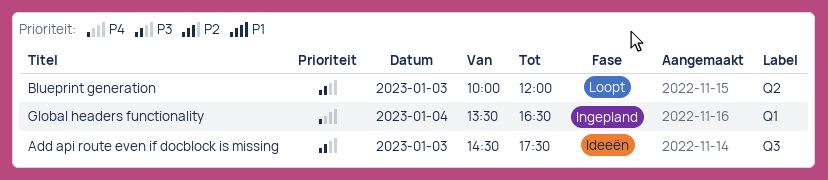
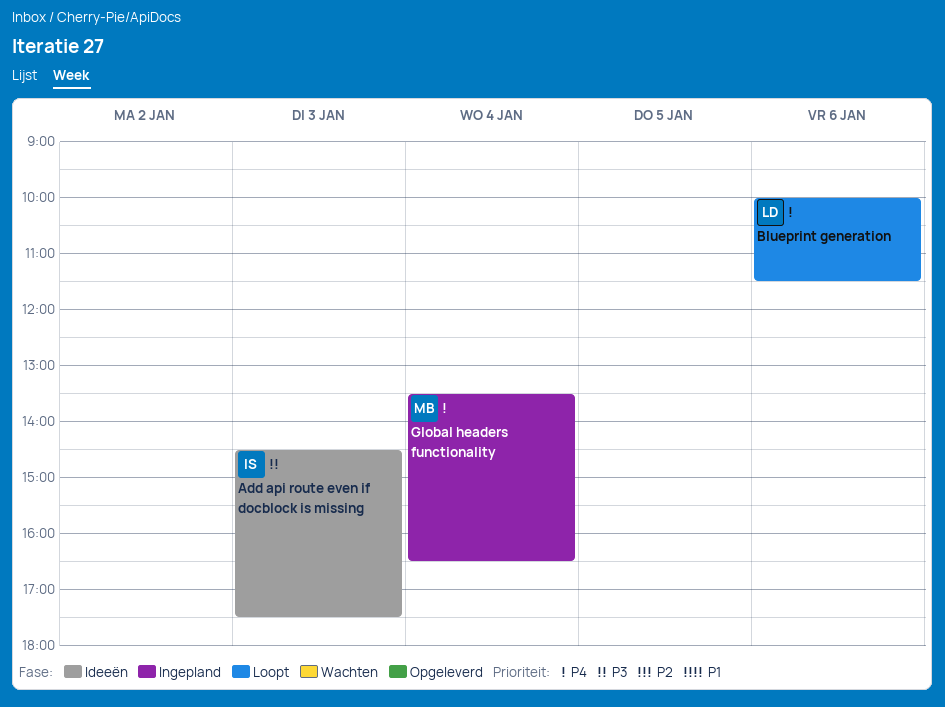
Blueprint generation, priority: P3 -> P4
Blueprint generation, day: Jan 3 -> Jan 6
Blueprint generation, ends: 12:00 -> 11:30

